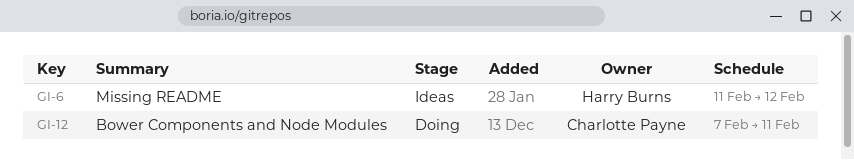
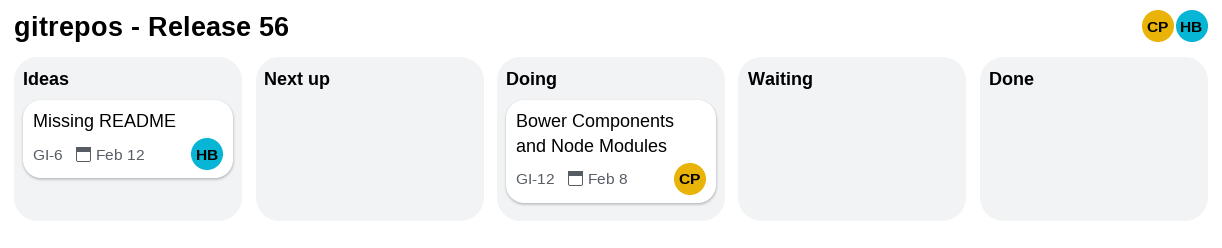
GI-12, due: Feb 11 -> Feb 8

